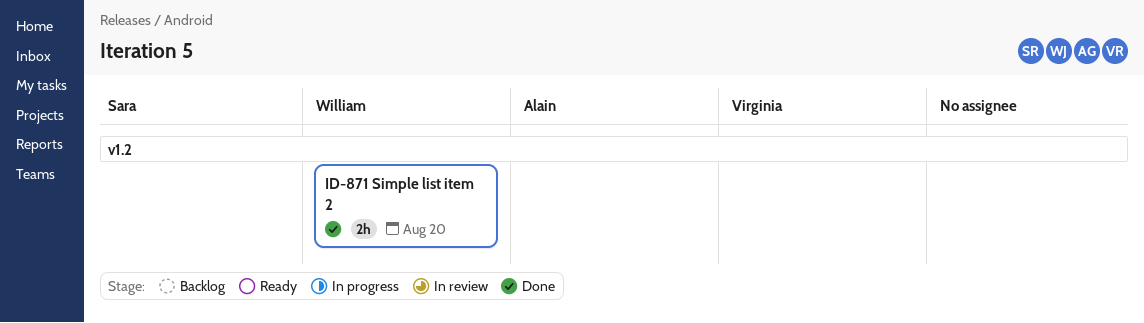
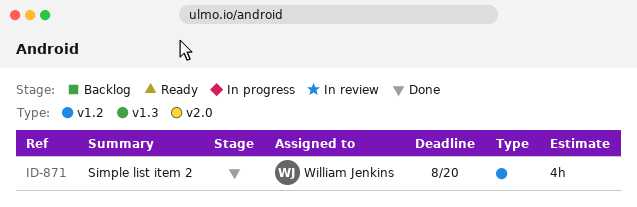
ID-871, estimate: 2h -> 4h

